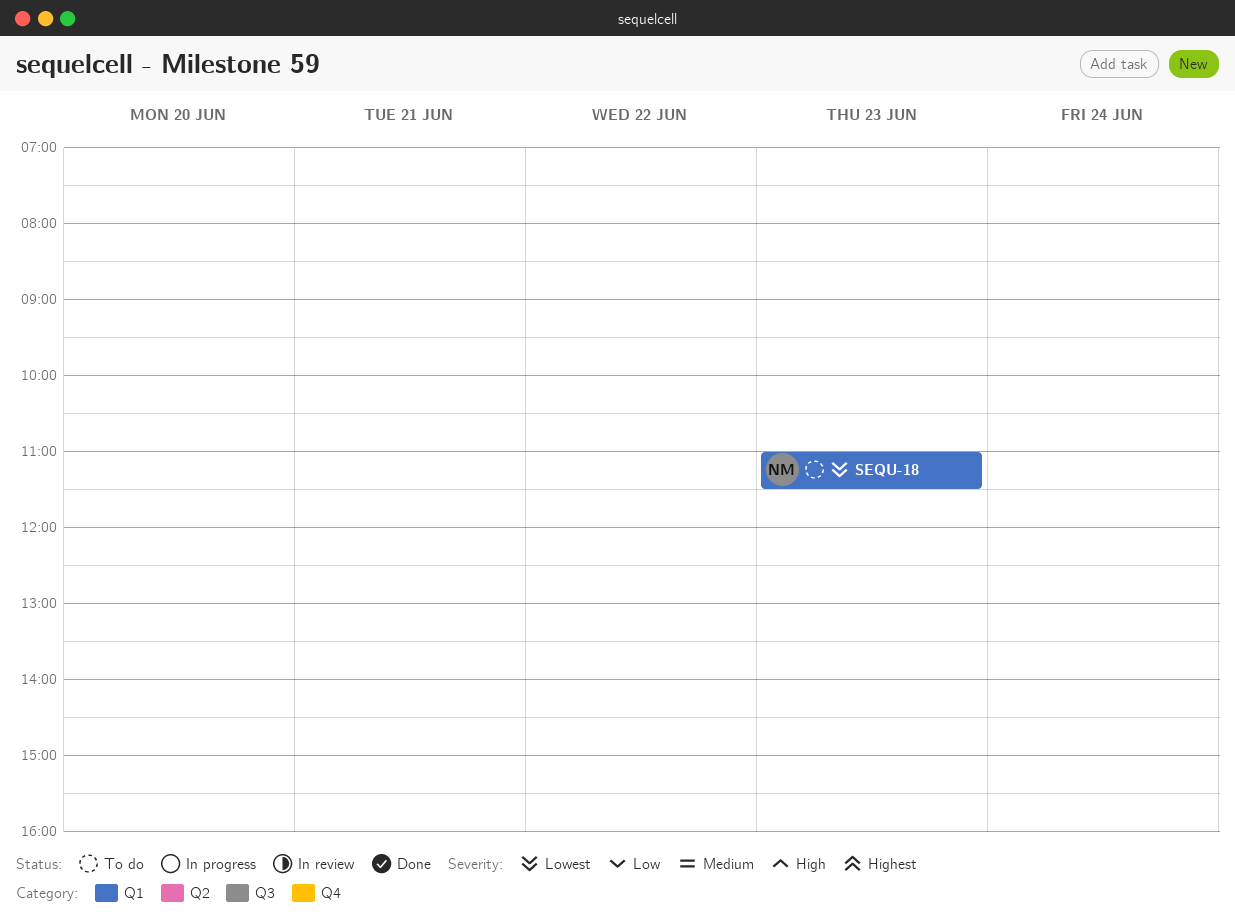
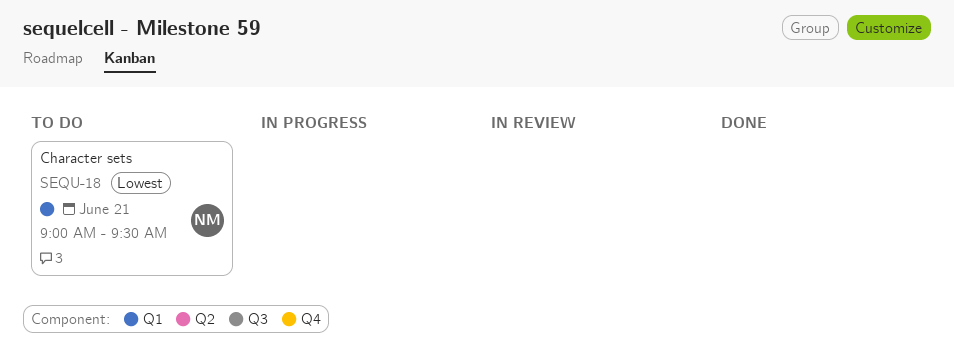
SEQU-18, day: Jun 23 -> Jun 21
SEQU-18, begins: 11:00 -> 09:00
SEQU-18, ends: 11:30 -> 09:30

